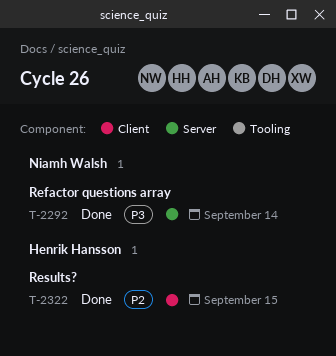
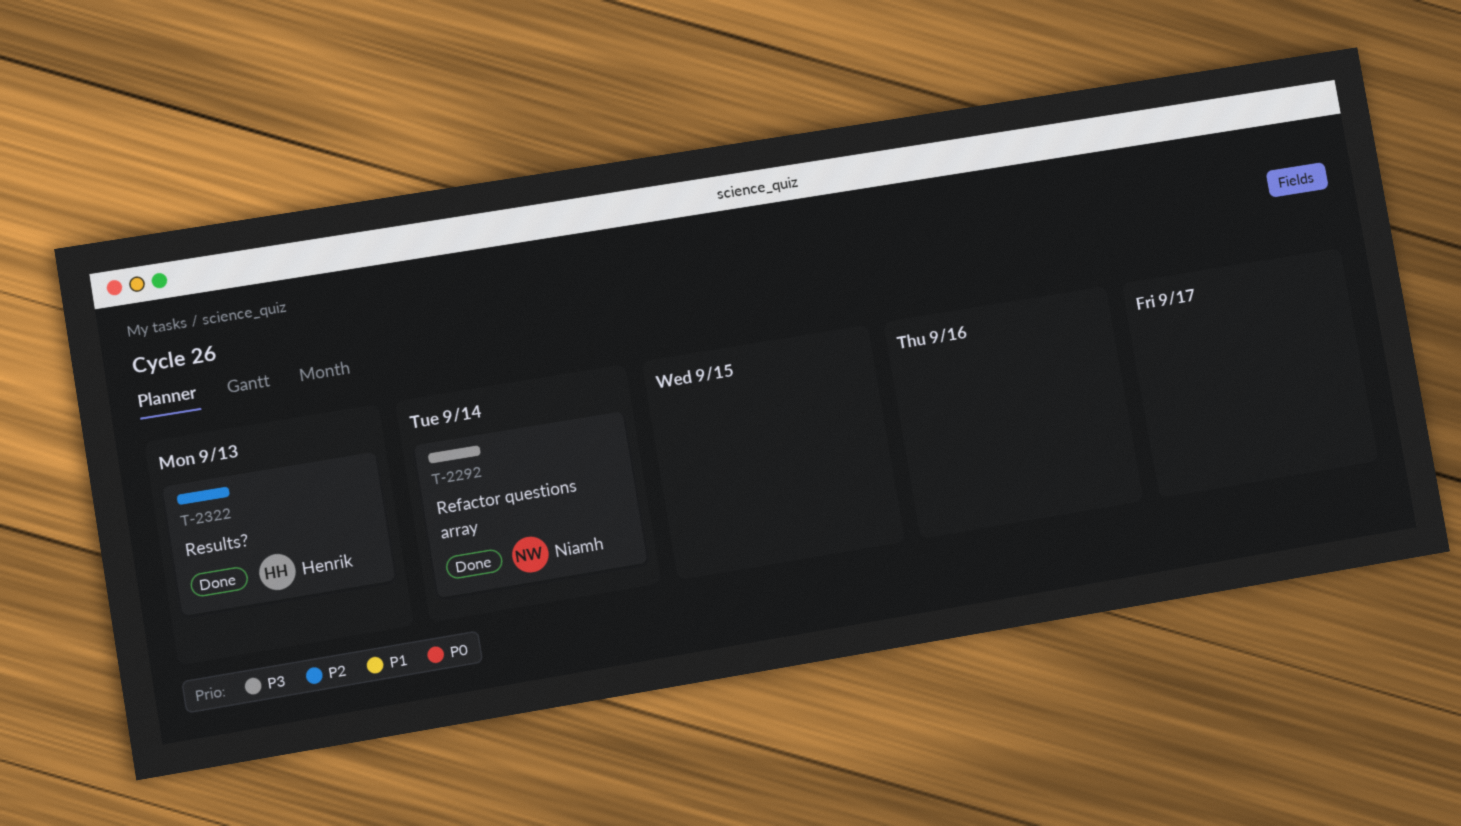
T-2322, due: Sep 15 -> Sep 13

